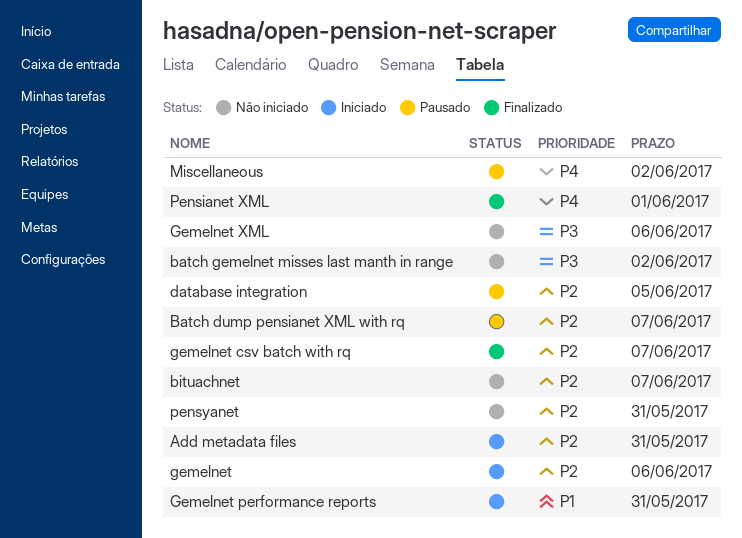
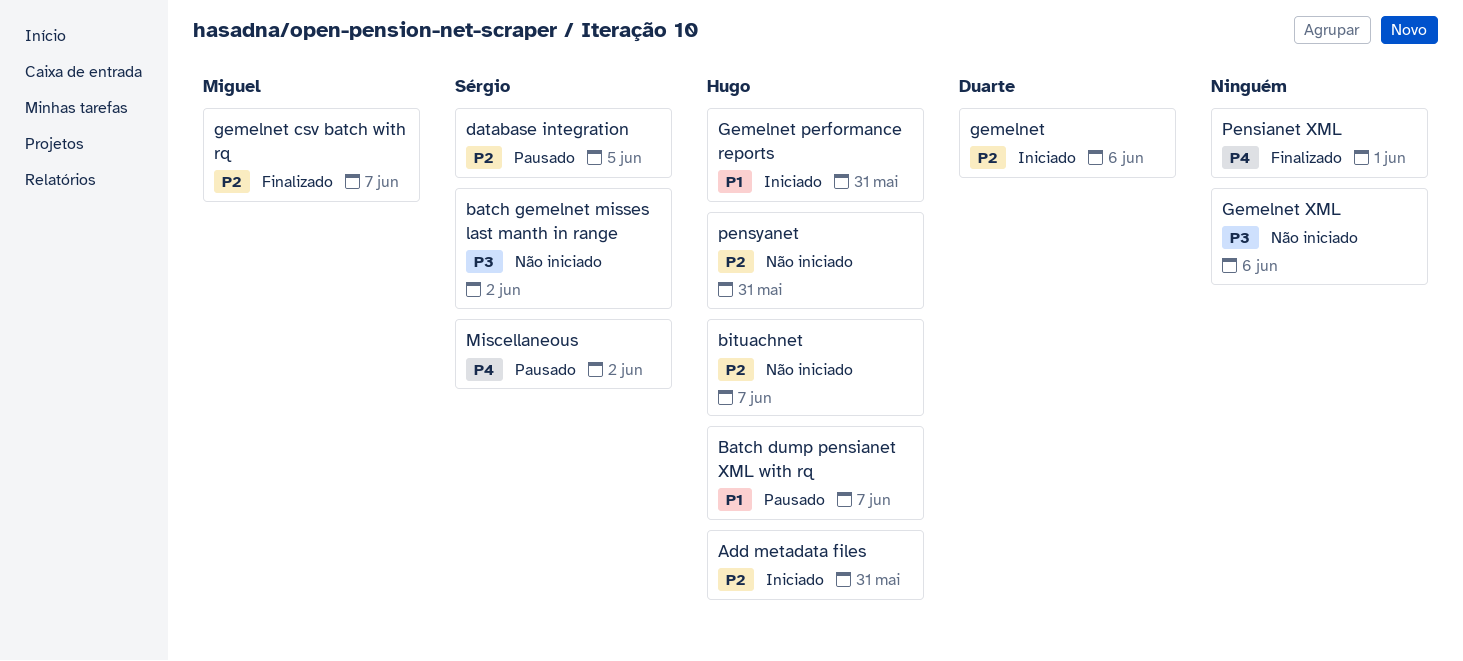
Batch dump pensianet XML with rq, priority: P2 -> P1

